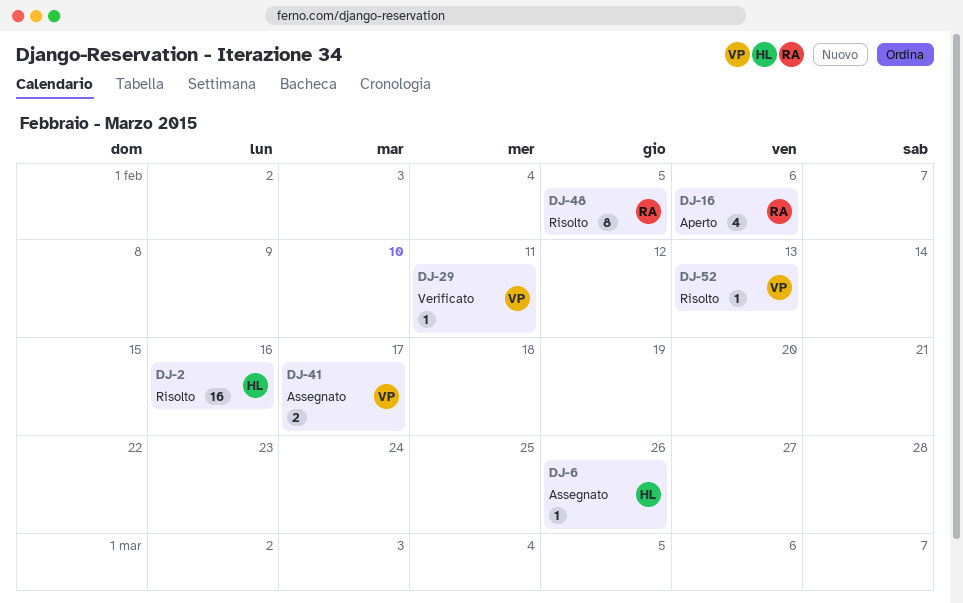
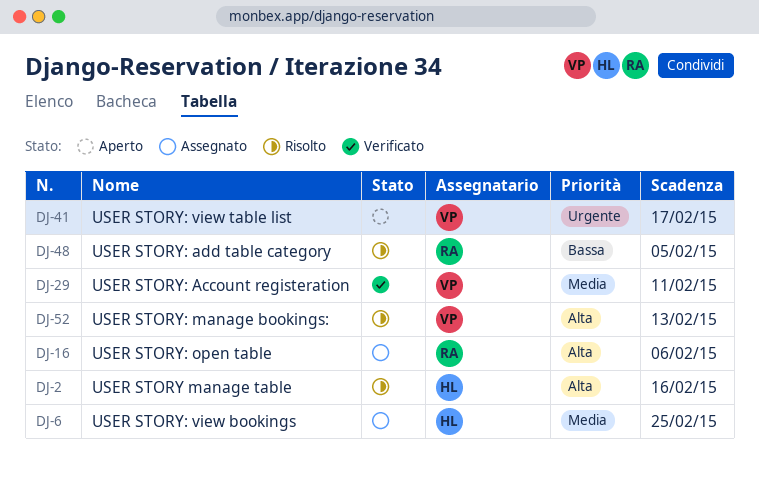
DJ-6, due: Feb 26 -> Feb 25
DJ-16, status: Aperto -> Assegnato
DJ-41, status: Assegnato -> Aperto

